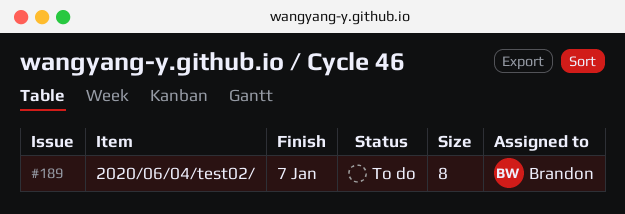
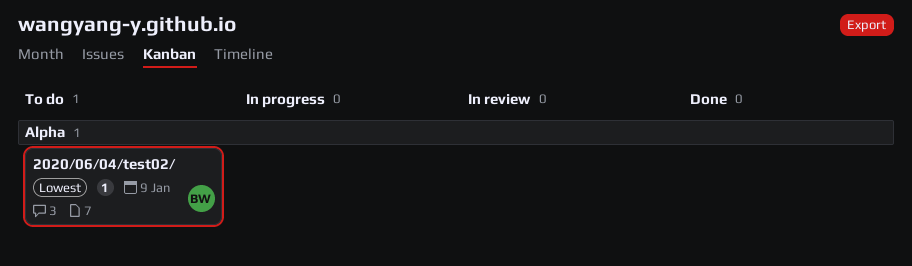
2020/06/04/test02/, estimate: 8 -> 1
2020/06/04/test02/, due: Jan 7 -> Jan 9

